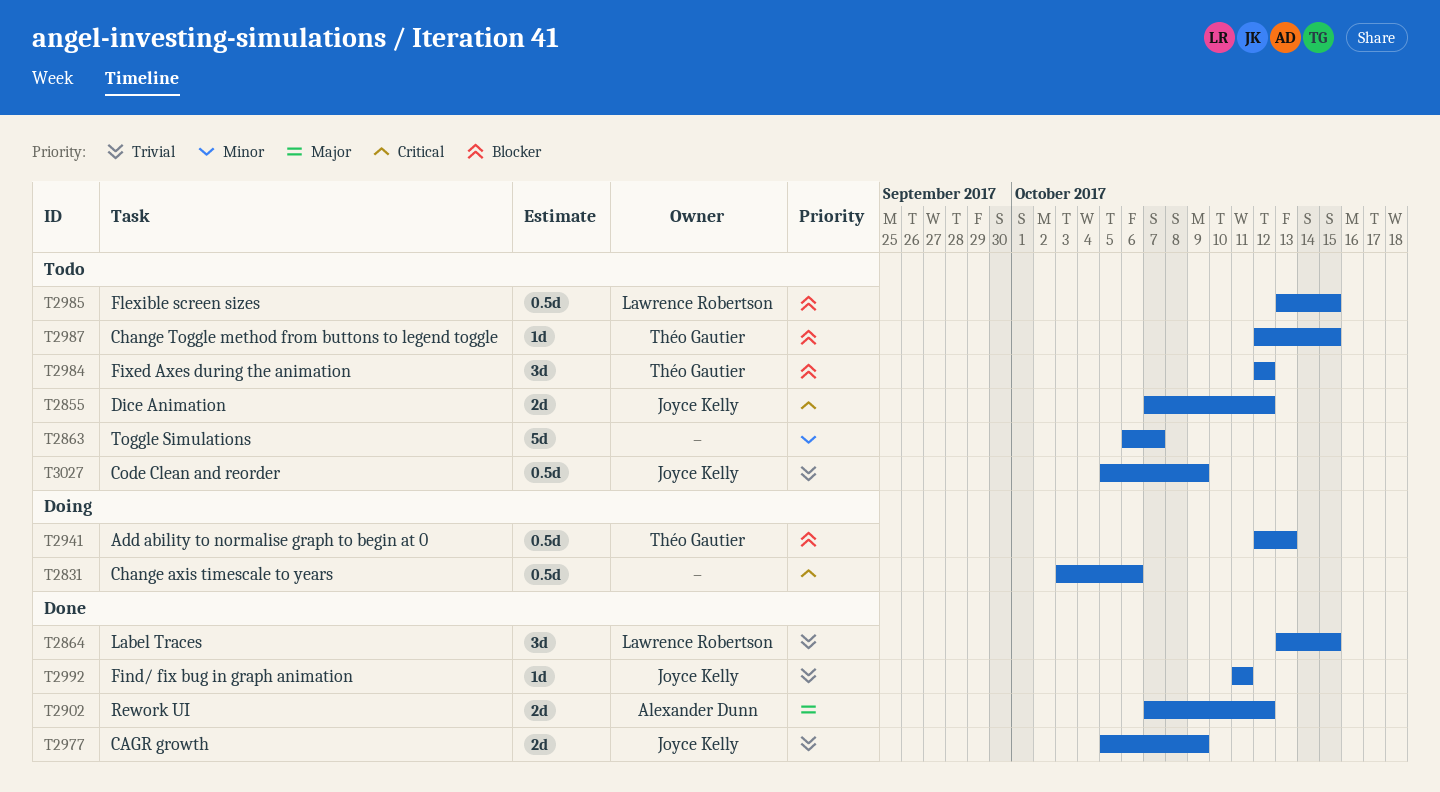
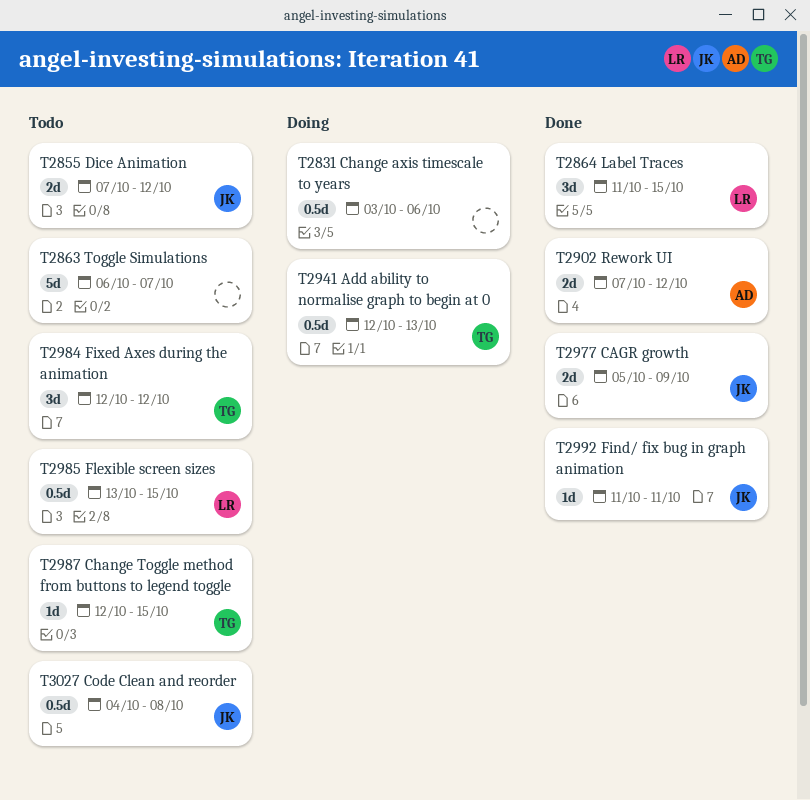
T2864, start: Oct 13 -> Oct 11
T3027, start: Oct 5 -> Oct 4
T3027, due: Oct 9 -> Oct 8

